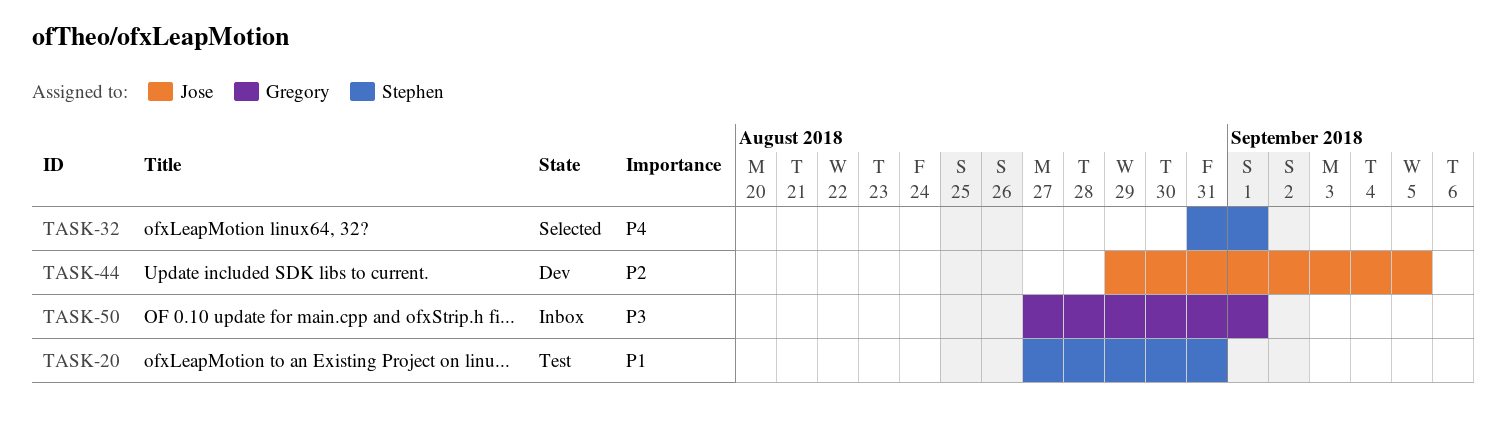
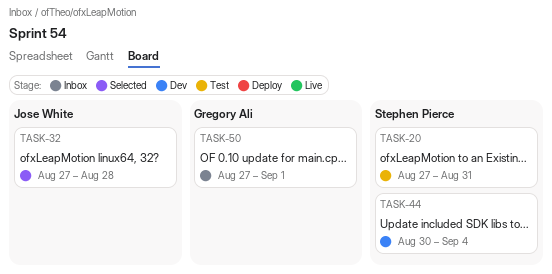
TASK-32, owner: Stephen Pierce -> Jose White
TASK-32, start: Aug 31 -> Aug 27
TASK-32, due: Sep 1 -> Aug 28
TASK-44, owner: Jose White -> Stephen Pierce
TASK-44, start: Aug 29 -> Aug 30
TASK-44, due: Sep 5 -> Sep 4

